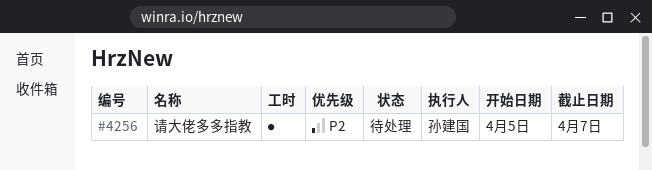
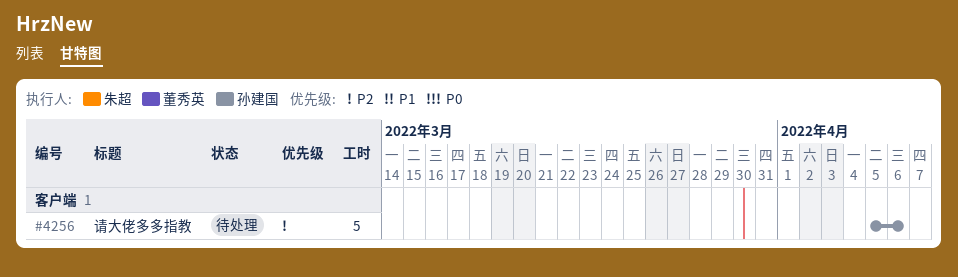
#4256, estimate: 1 -> 5
#4256, due: Apr 7 -> Apr 6

